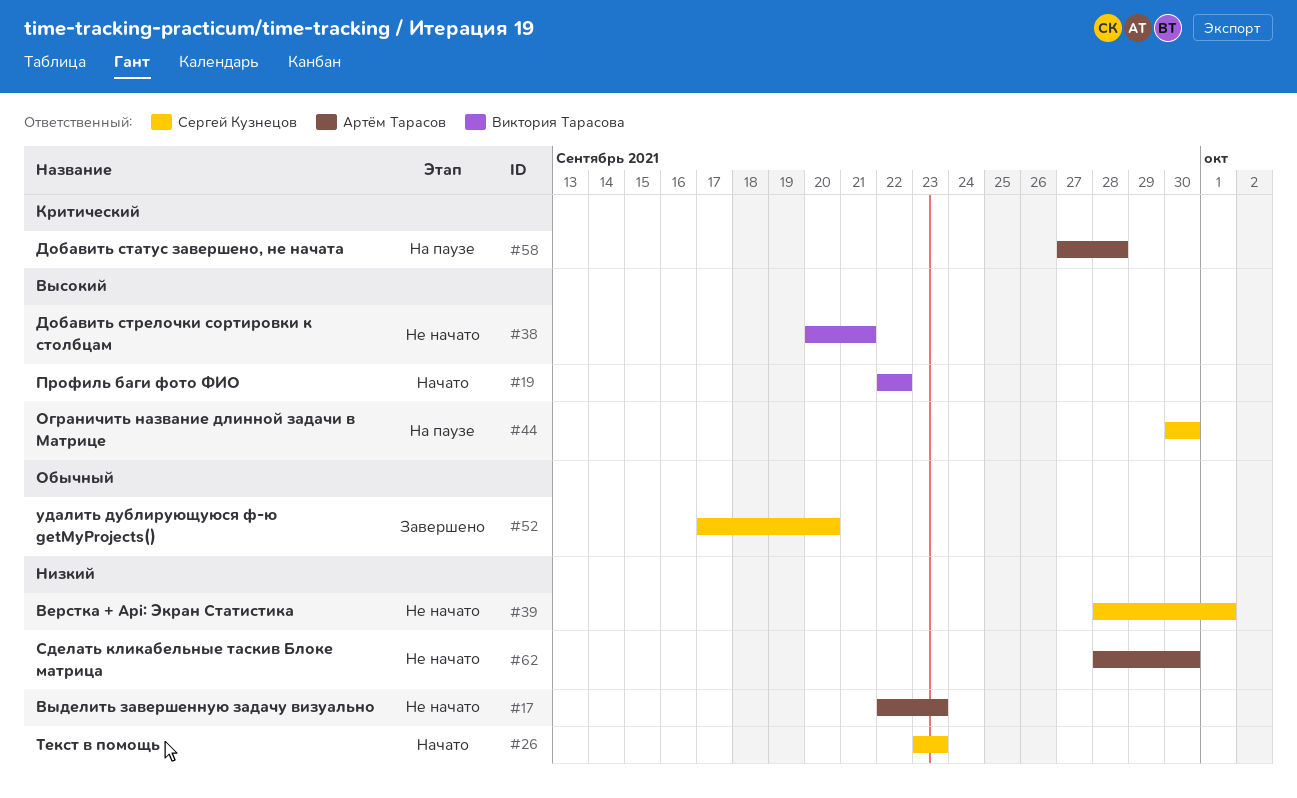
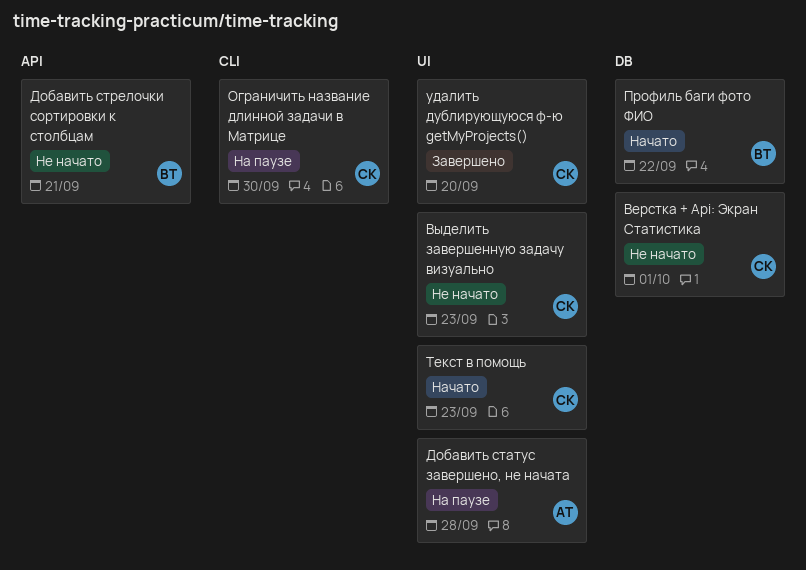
Выделить завершенную задачу визуально, owner: Артём Тарасов -> Сергей Кузнецов
Сделать кликабельные таскив Блоке матрица: present -> none

